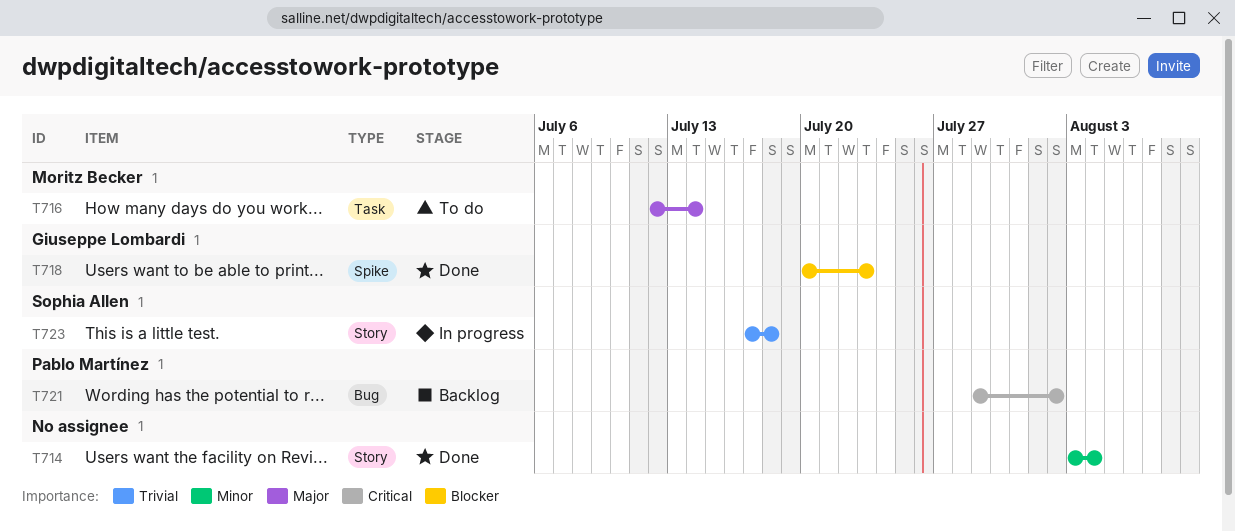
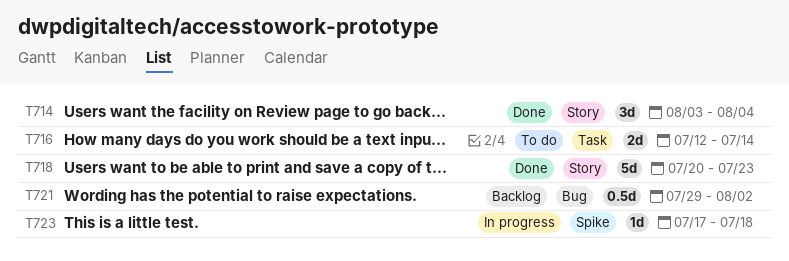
T718, label: Spike -> Story
T723, label: Story -> Spike

